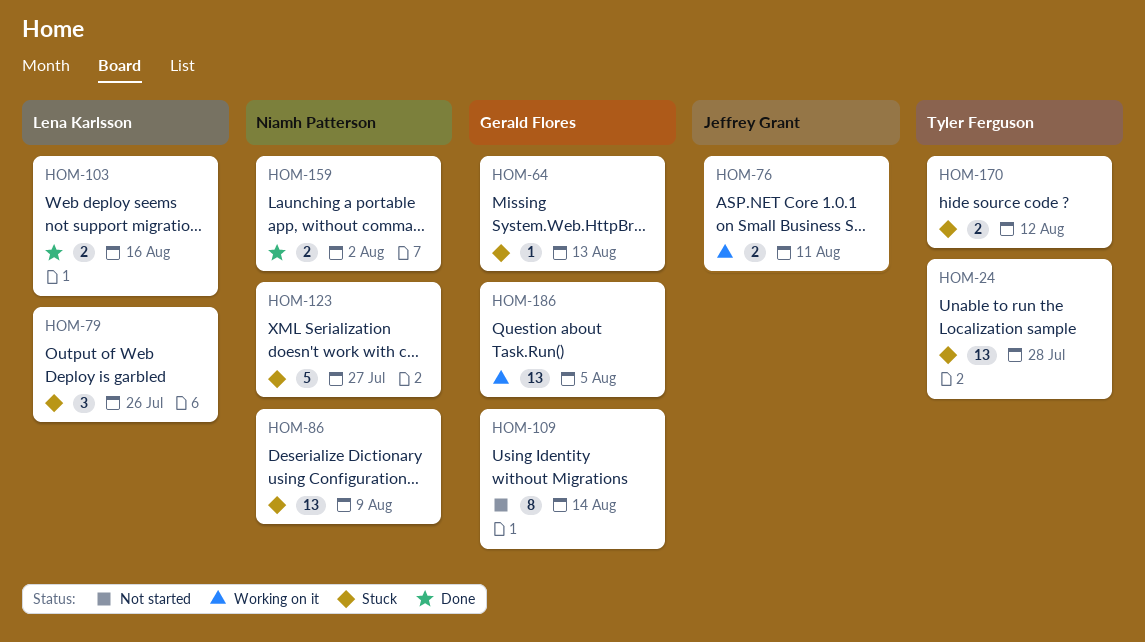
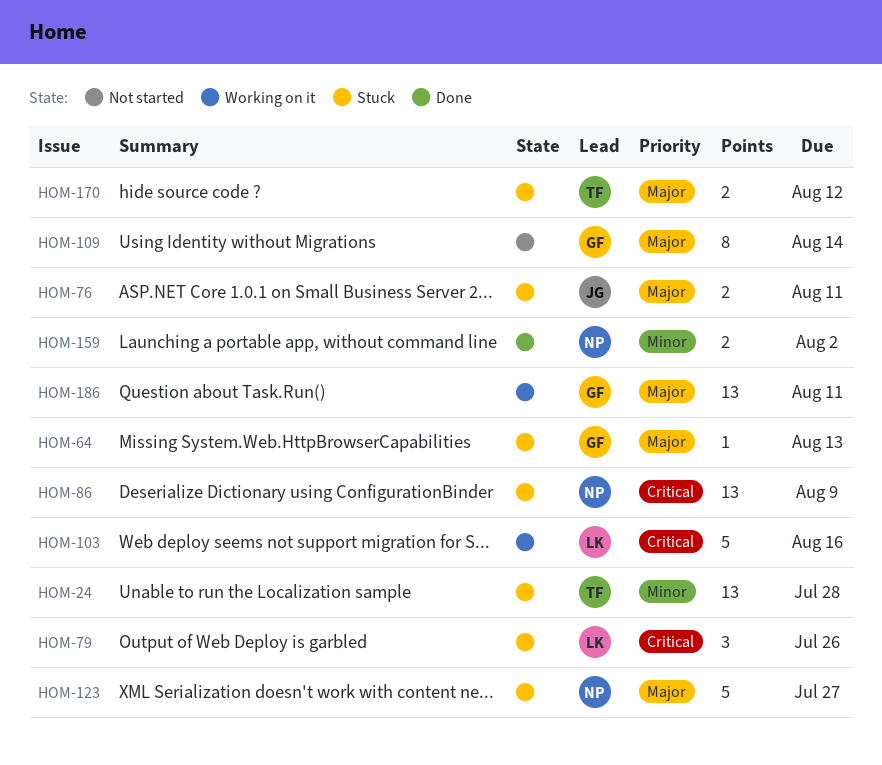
HOM-76, status: Working on it -> Stuck
HOM-103, status: Done -> Working on it
HOM-103, estimate: 2 -> 5
HOM-186, due: Aug 5 -> Aug 11

